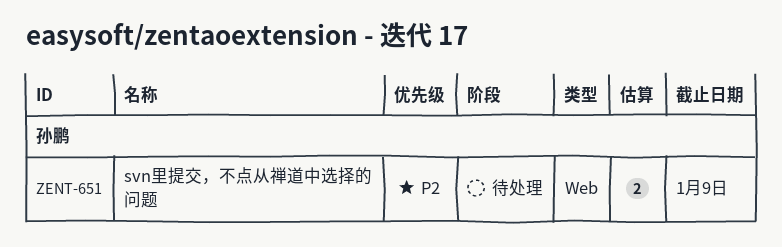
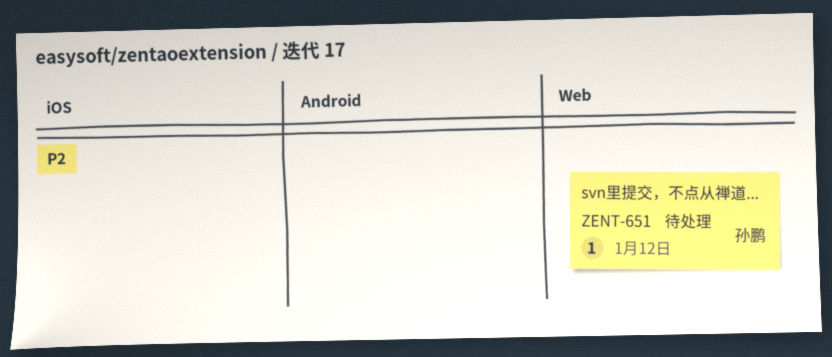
ZENT-651, estimate: 2 -> 1
ZENT-651, due: Jan 9 -> Jan 12

